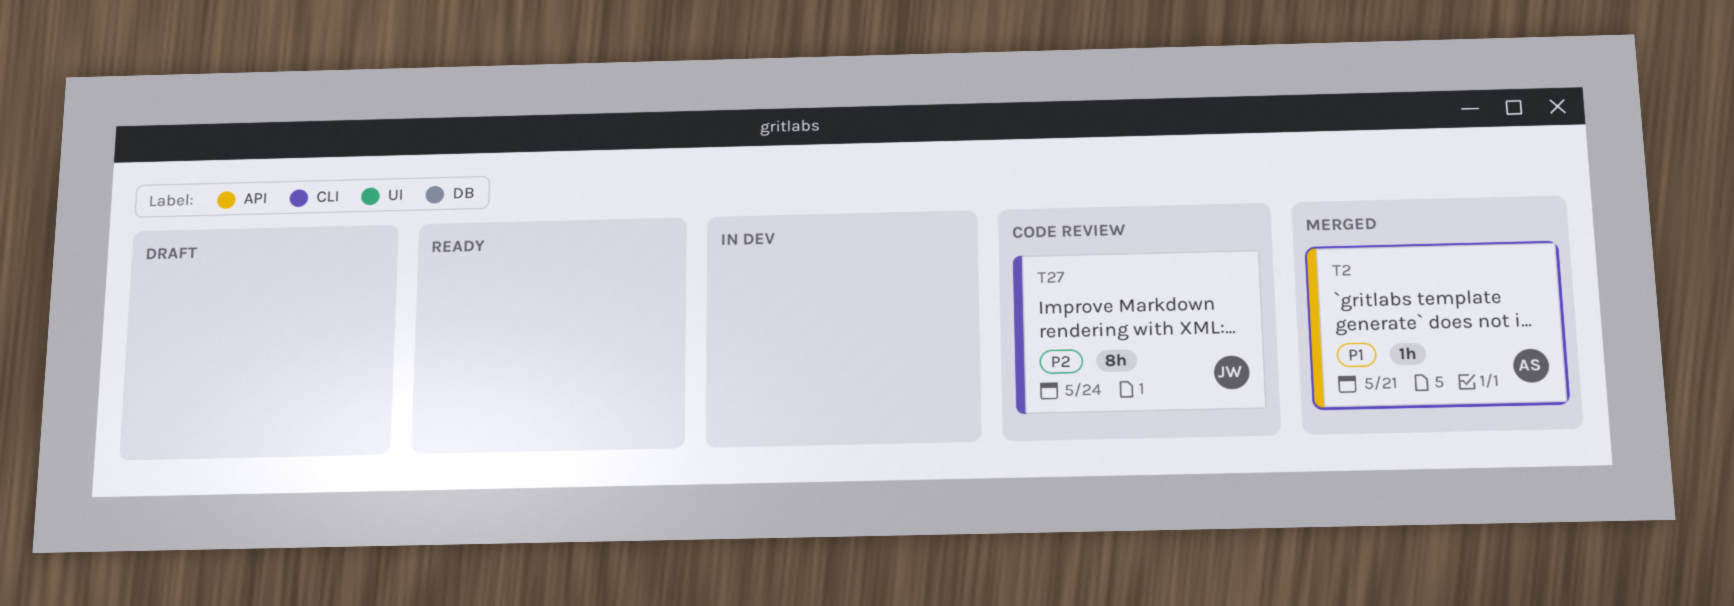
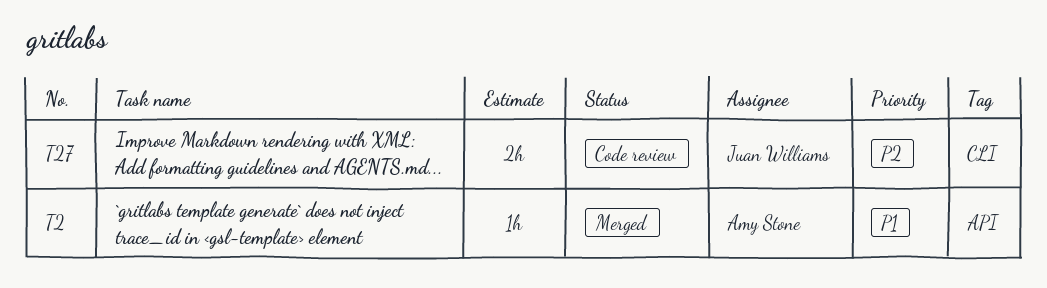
T27, estimate: 8h -> 2h

